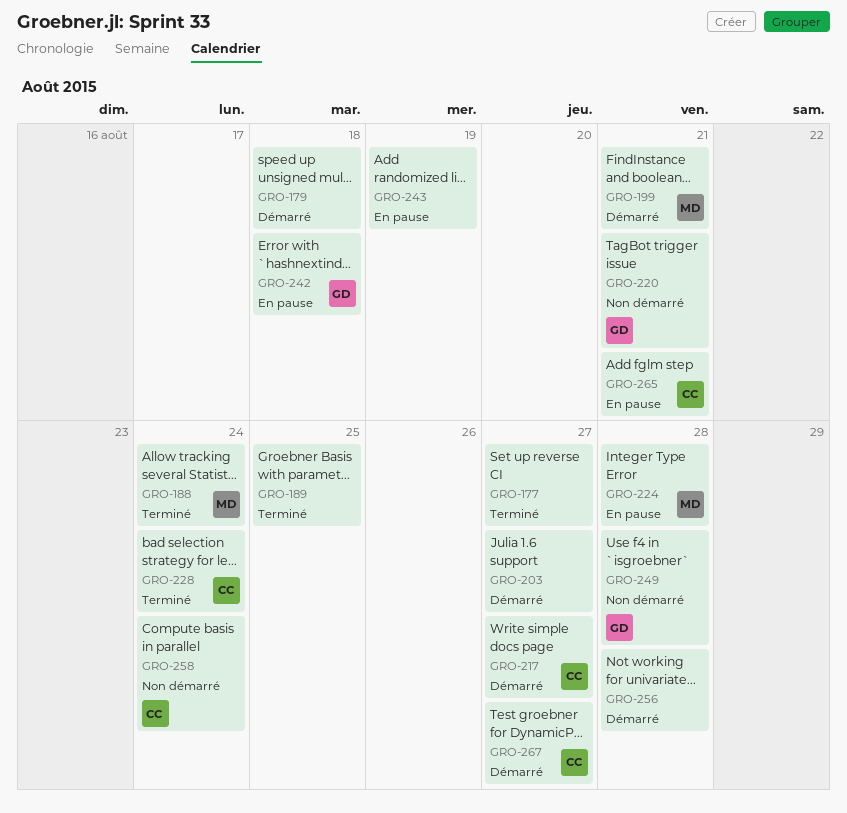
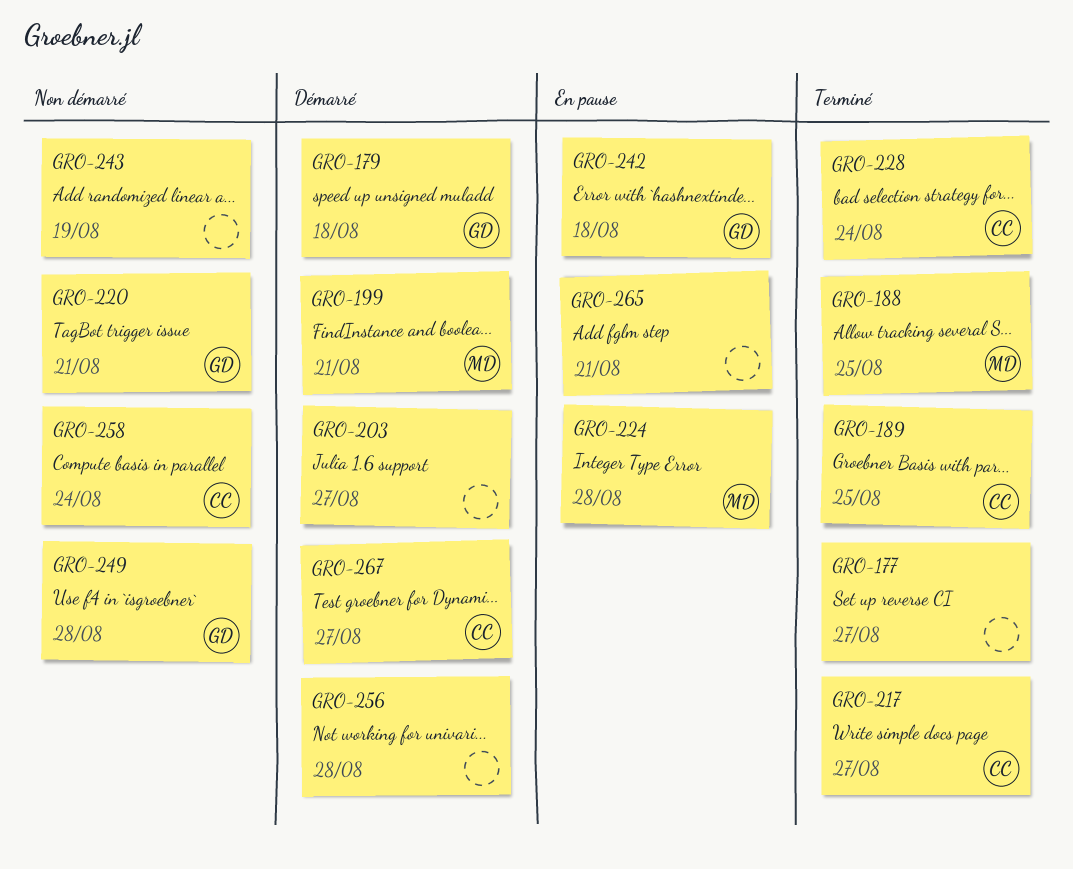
GRO-179, owner: none -> GD
GRO-188, due: Aug 24 -> Aug 25
GRO-189, owner: none -> CC
GRO-217, status: Démarré -> Terminé
GRO-243, status: En pause -> Non démarré
GRO-265, owner: CC -> none

